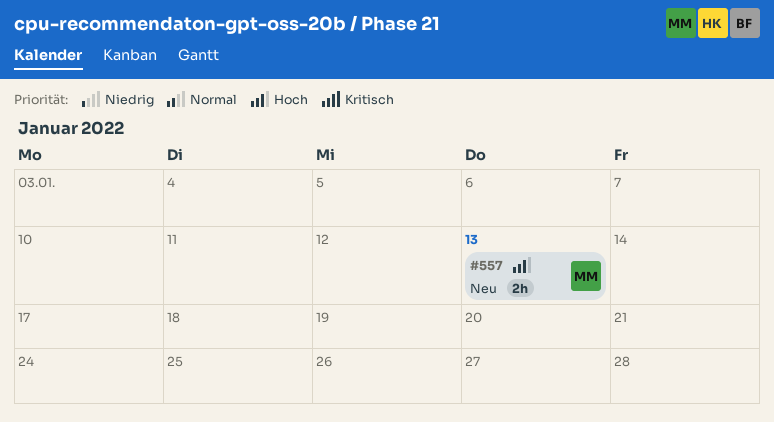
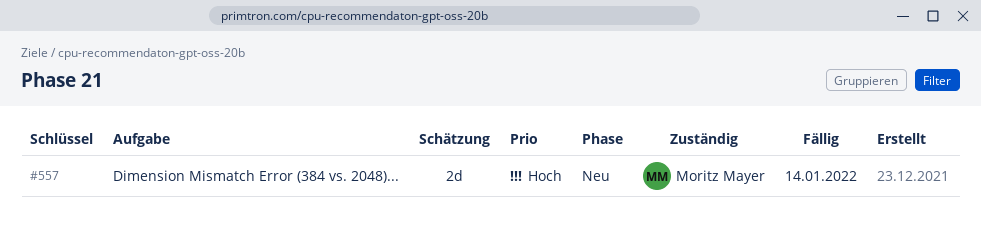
#557, estimate: 2h -> 2d
#557, due: Jan 13 -> Jan 14

